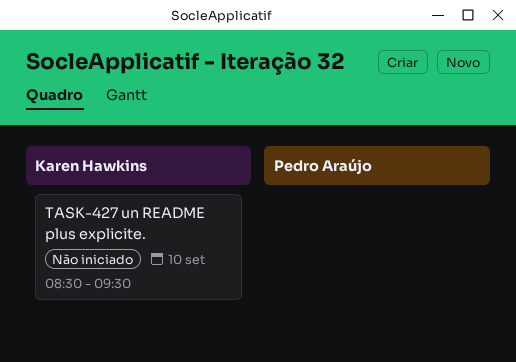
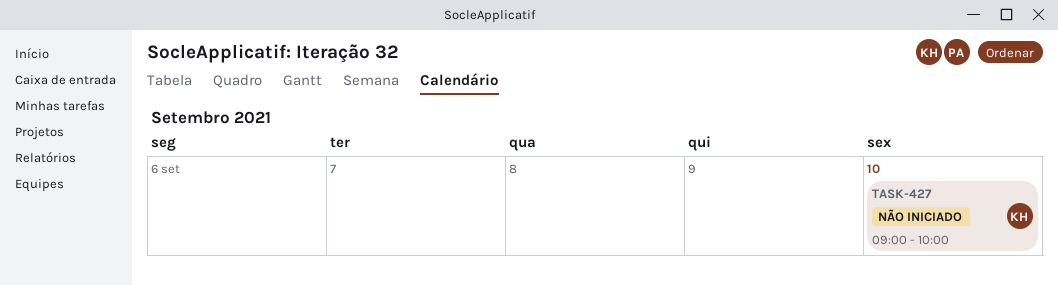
TASK-427, begins: 08:30 -> 09:00
TASK-427, ends: 09:30 -> 10:00

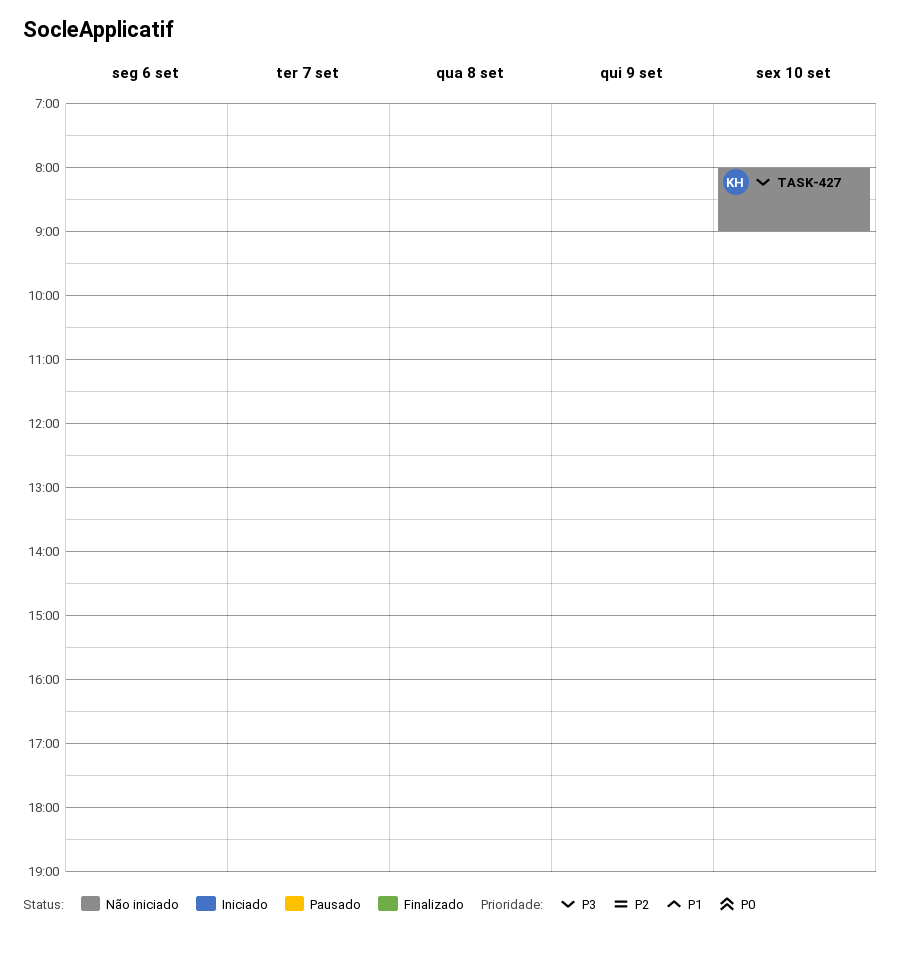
TASK-427, begins: 09:00 -> 08:00
TASK-427, ends: 10:00 -> 09:00

